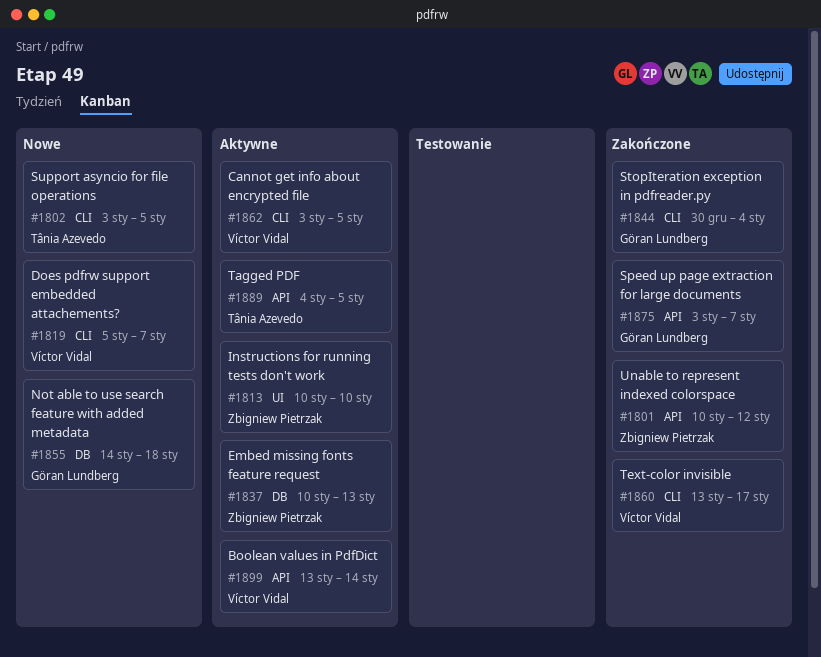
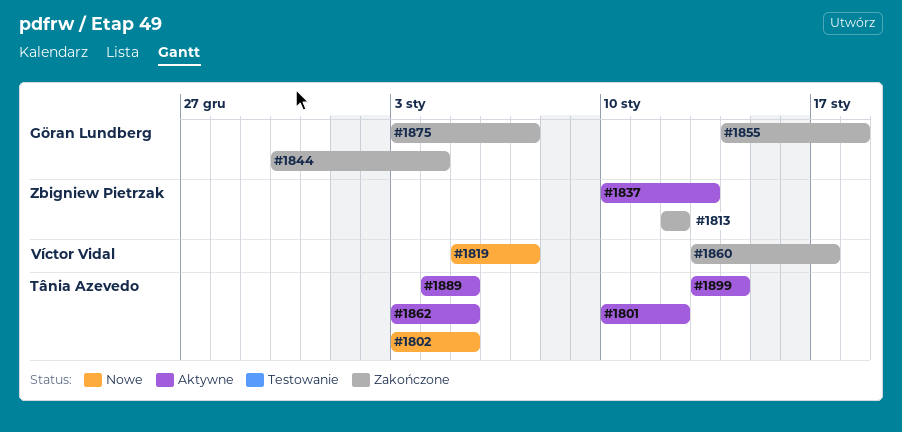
#1801, status: Zakończone -> Aktywne
#1801, owner: Zbigniew Pietrzak -> Tânia Azevedo
#1813, status: Aktywne -> Zakończone
#1813, start: Jan 10 -> Jan 12
#1813, due: Jan 10 -> Jan 12
#1855, status: Nowe -> Zakończone
#1862, owner: Víctor Vidal -> Tânia Azevedo
#1899, owner: Víctor Vidal -> Tânia Azevedo

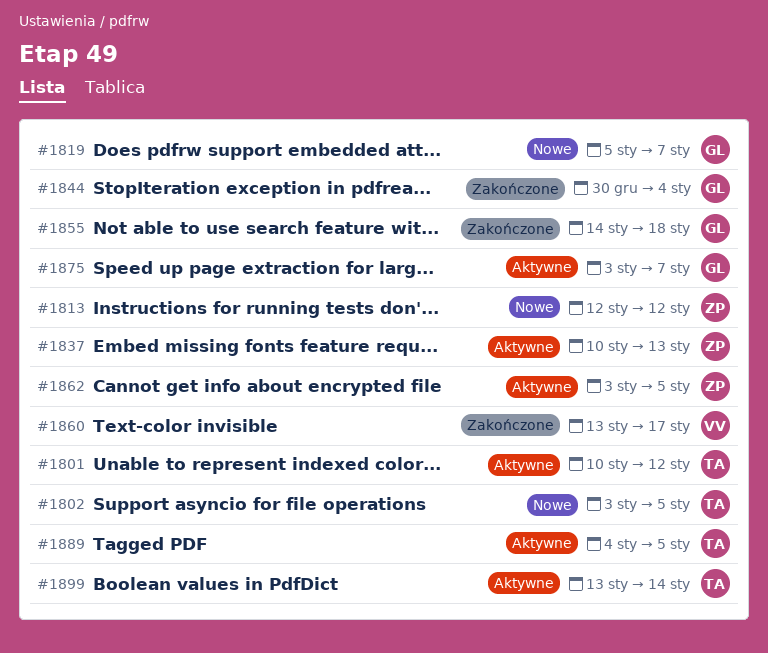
#1813, status: Zakończone -> Nowe
#1819, owner: Víctor Vidal -> Göran Lundberg
#1862, owner: Tânia Azevedo -> Zbigniew Pietrzak
#1875, status: Zakończone -> Aktywne

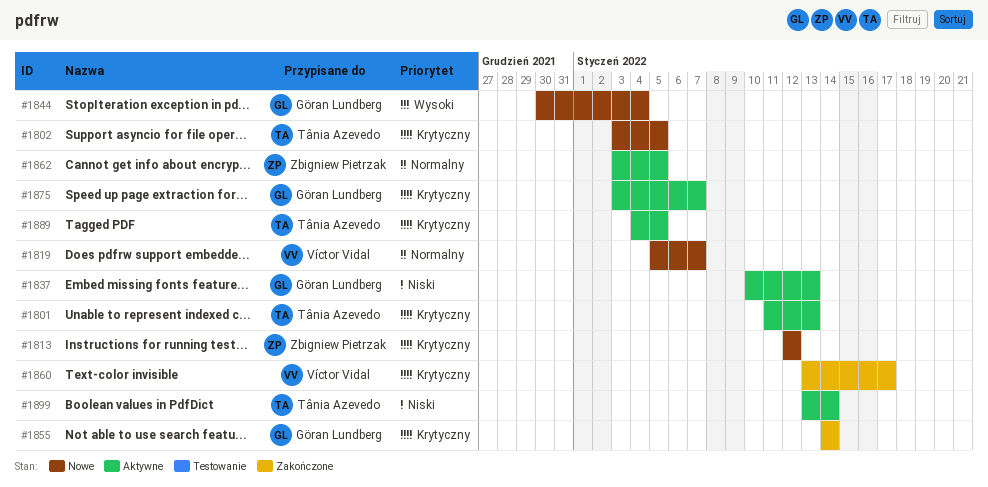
#1801, start: Jan 10 -> Jan 11
#1801, due: Jan 12 -> Jan 13
#1819, owner: Göran Lundberg -> Víctor Vidal
#1837, owner: Zbigniew Pietrzak -> Göran Lundberg
#1844, status: Zakończone -> Nowe
#1855, due: Jan 18 -> Jan 14

